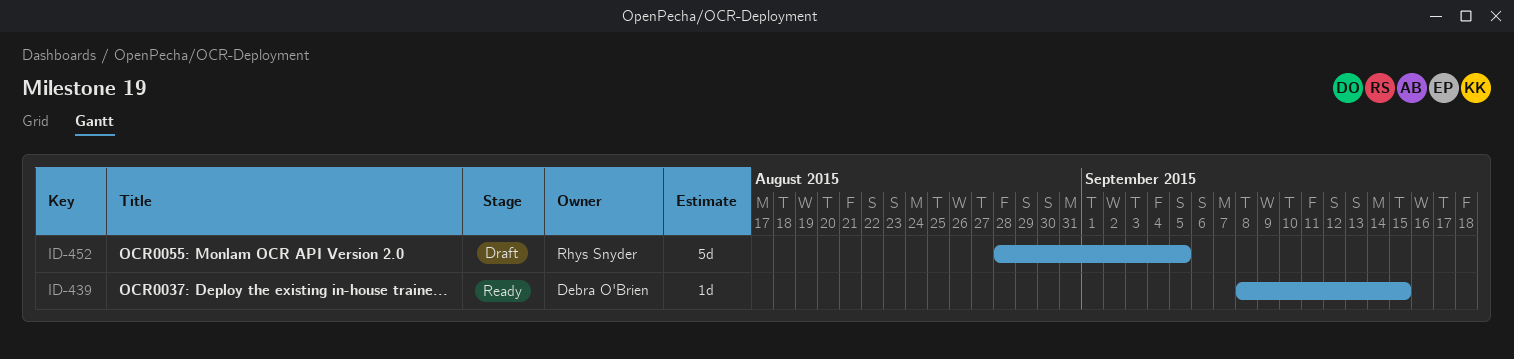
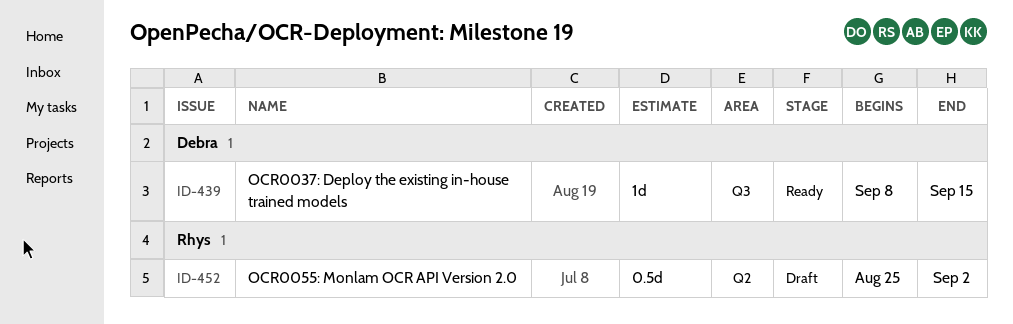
ID-452, estimate: 5d -> 0.5d
ID-452, start: Aug 28 -> Aug 25
ID-452, due: Sep 5 -> Sep 2

